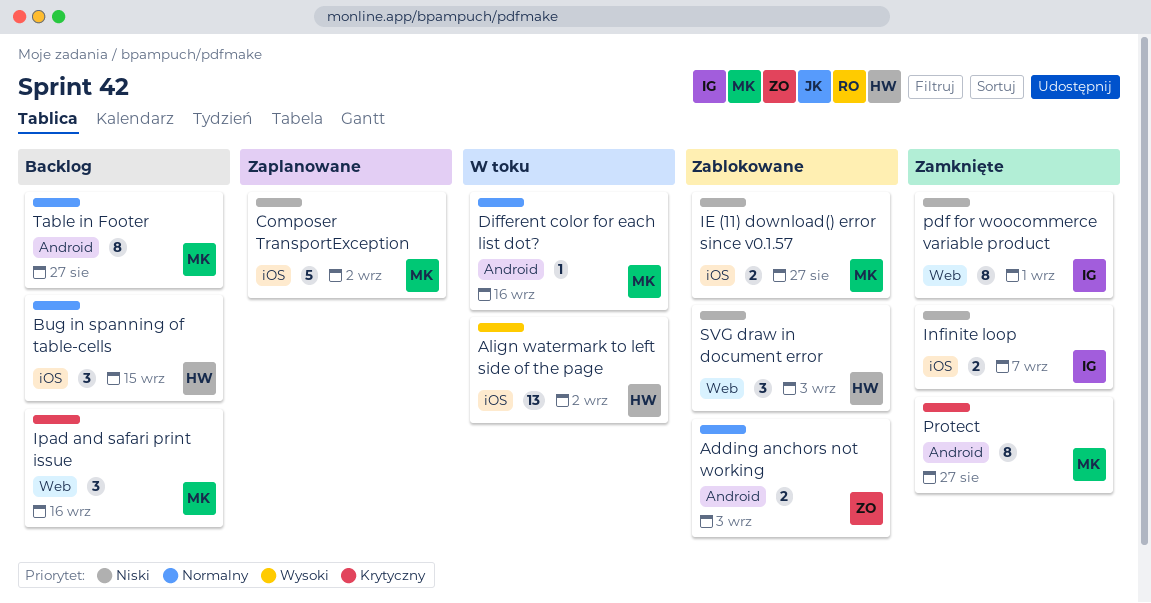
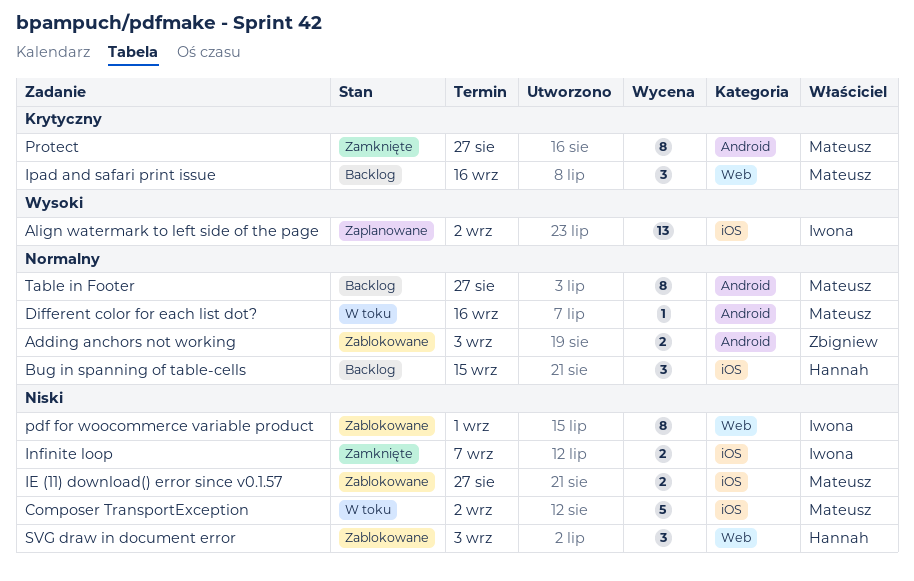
Align watermark to left side of the page, status: W toku -> Zaplanowane
Align watermark to left side of the page, owner: Hannah -> Iwona
Composer TransportException, status: Zaplanowane -> W toku
pdf for woocommerce variable product, status: Zamknięte -> Zablokowane

